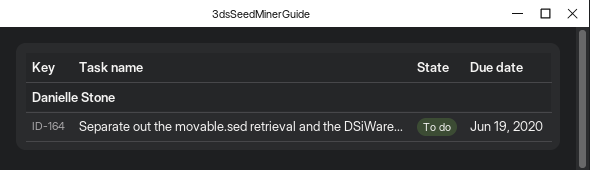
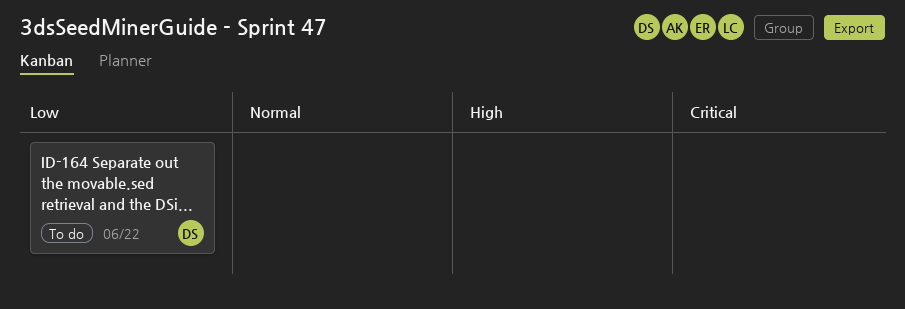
ID-164, due: Jun 19 -> Jun 22

